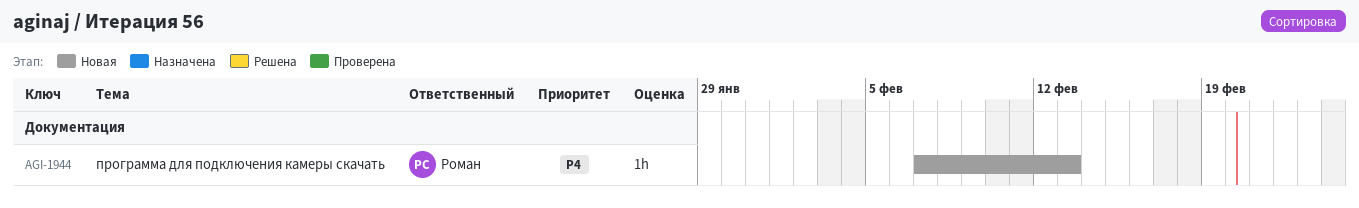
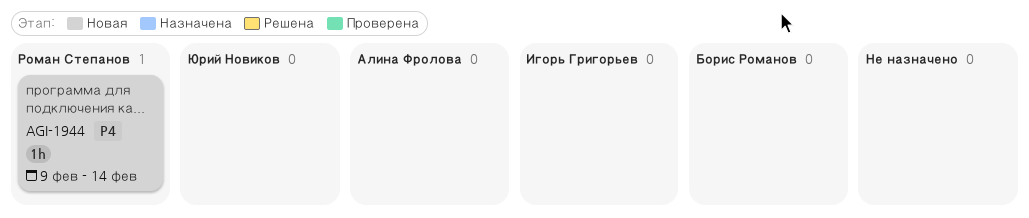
AGI-1944, start: Feb 7 -> Feb 9
AGI-1944, due: Feb 13 -> Feb 14

